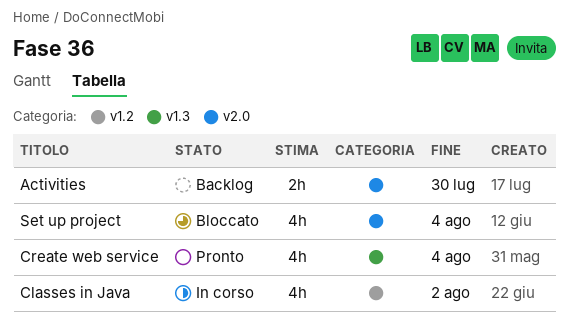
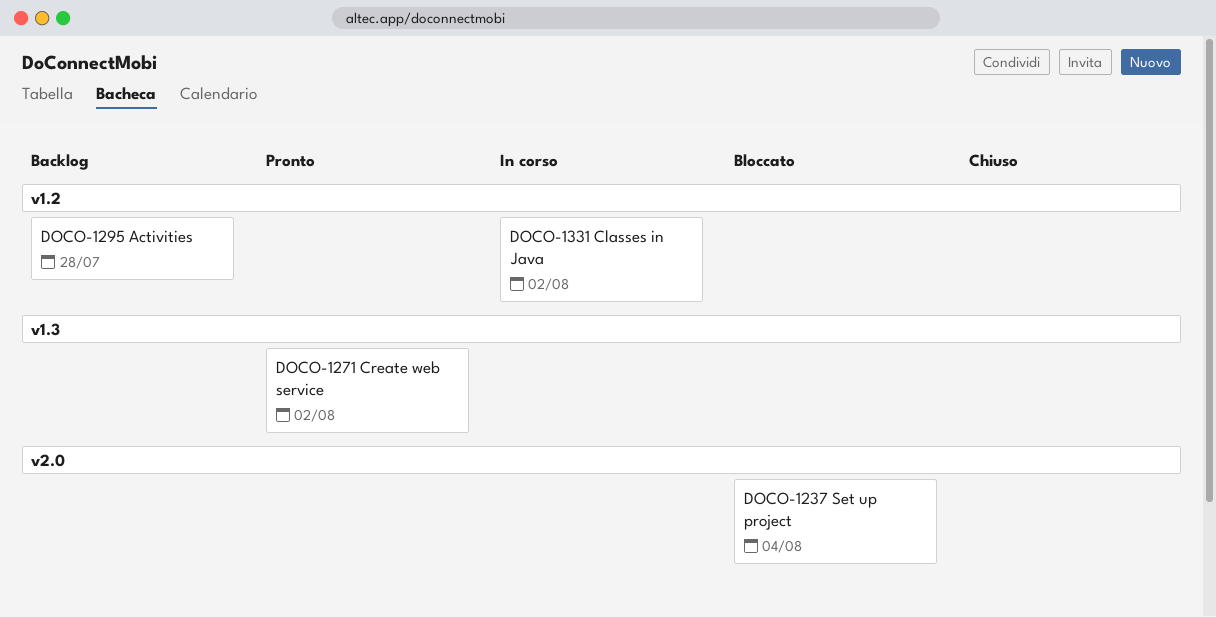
Activities, label: v2.0 -> v1.2
Activities, due: Jul 30 -> Jul 28
Create web service, due: Aug 4 -> Aug 2

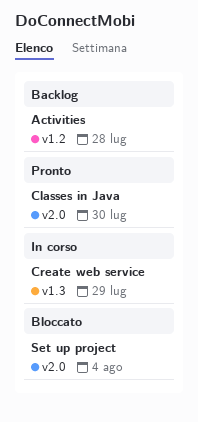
Classes in Java, status: In corso -> Pronto
Classes in Java, label: v1.2 -> v2.0
Classes in Java, due: Aug 2 -> Jul 30
Create web service, status: Pronto -> In corso
Create web service, due: Aug 2 -> Jul 29

